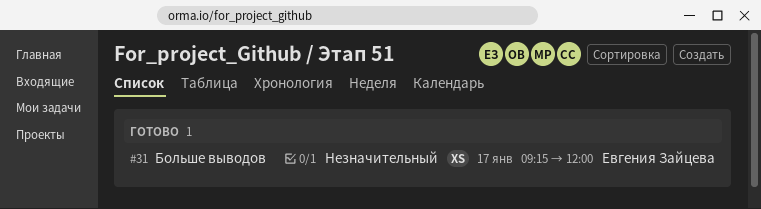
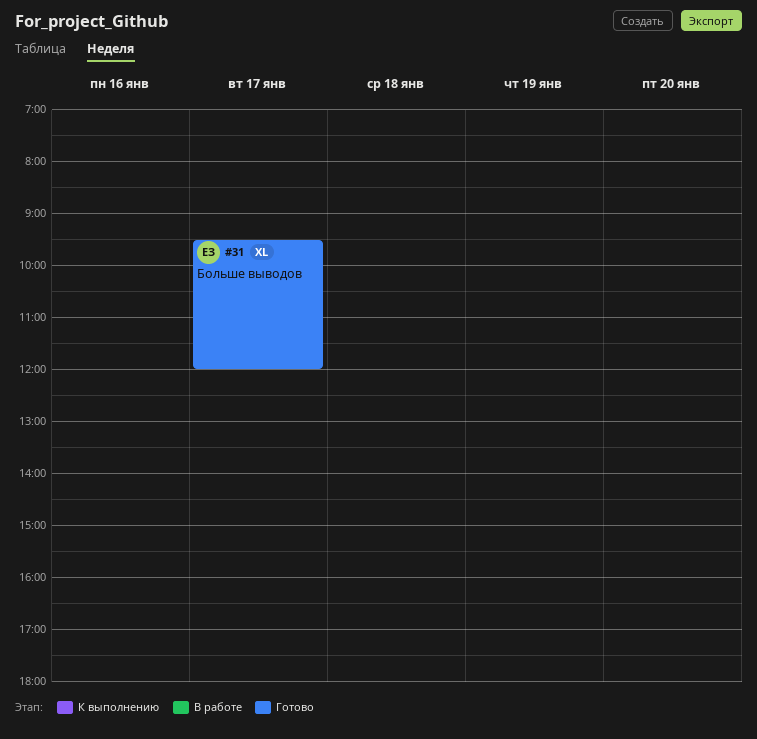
#31, estimate: XS -> XL
#31, begins: 09:15 -> 09:30

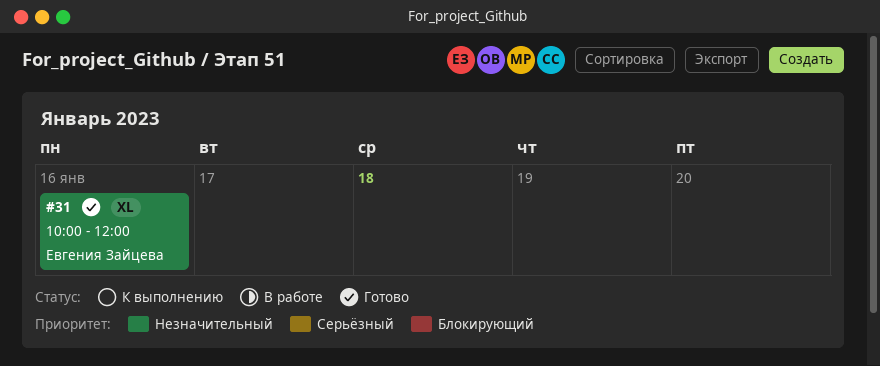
#31, day: Jan 17 -> Jan 16
#31, begins: 09:30 -> 10:00

